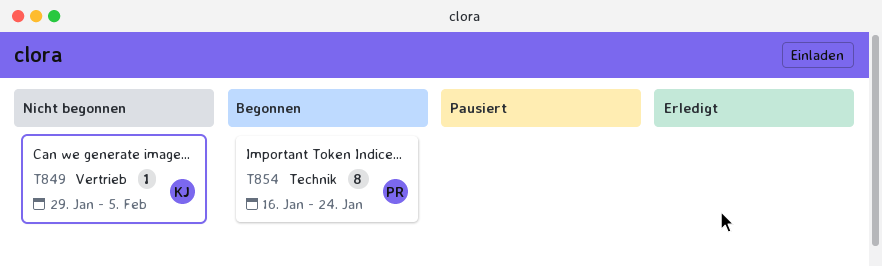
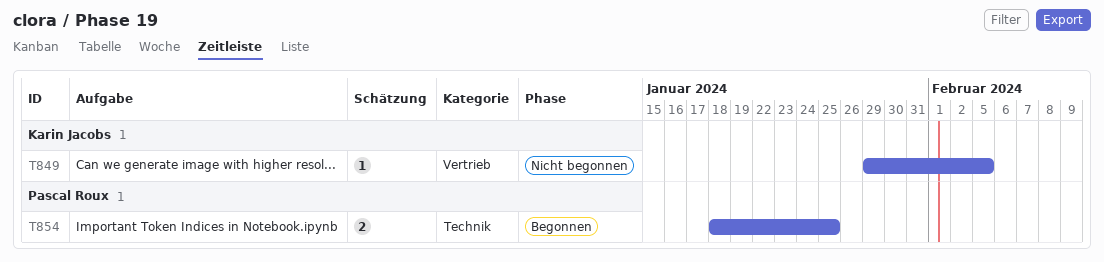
T854, estimate: 8 -> 2
T854, start: Jan 16 -> Jan 18
T854, due: Jan 24 -> Jan 25

